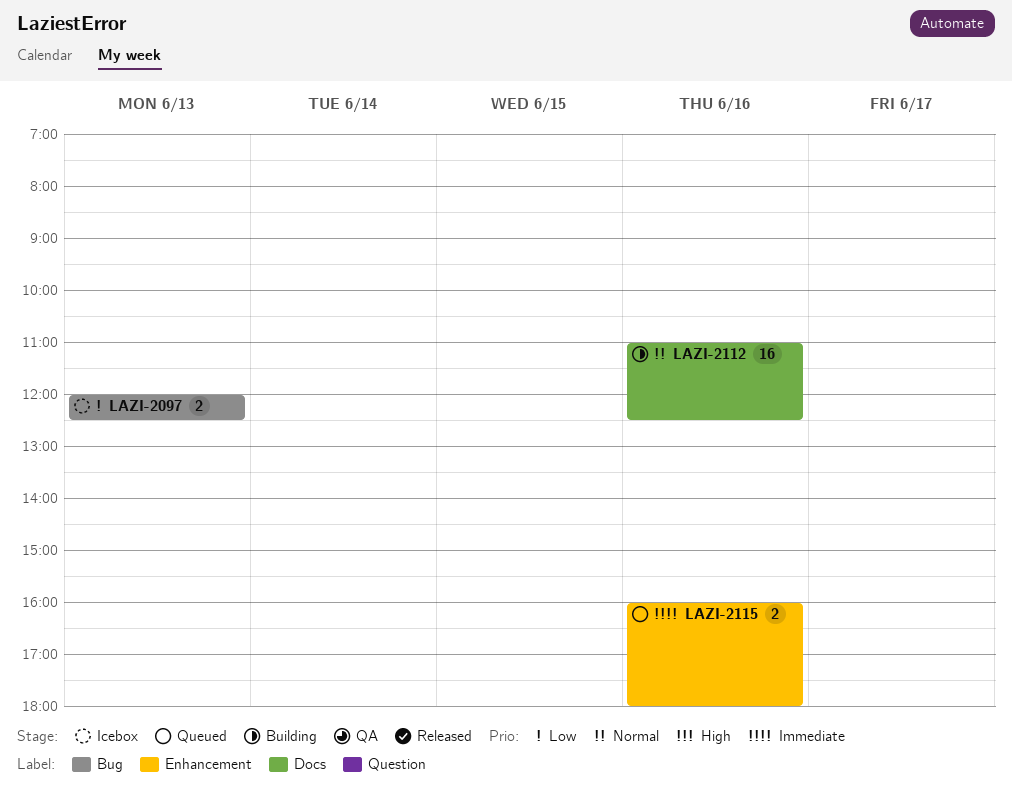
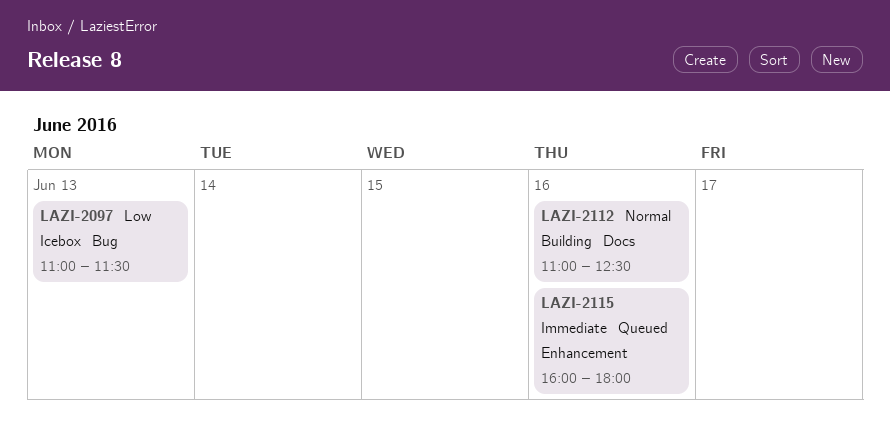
LAZI-2097, begins: 12:00 -> 11:00
LAZI-2097, ends: 12:30 -> 11:30

